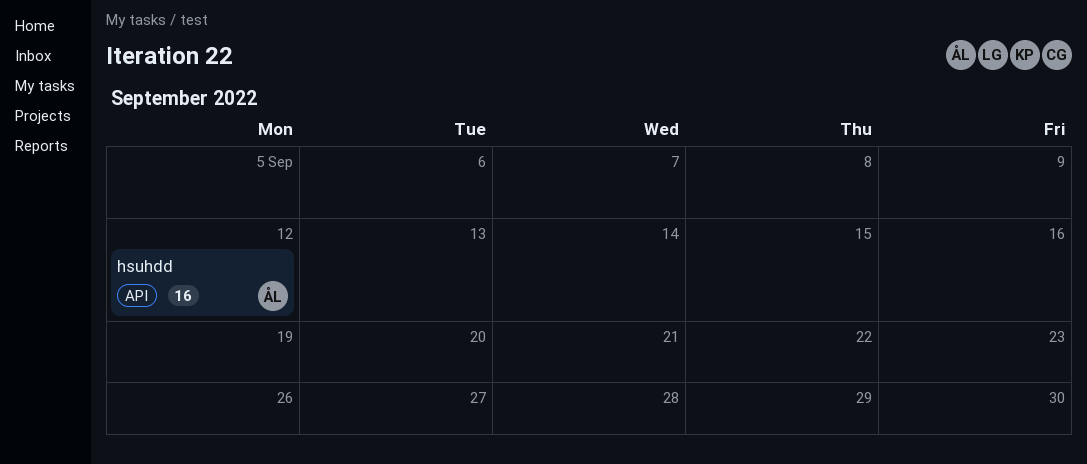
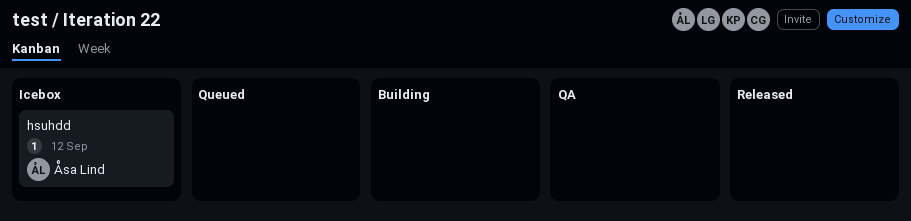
hsuhdd, estimate: 16 -> 1

